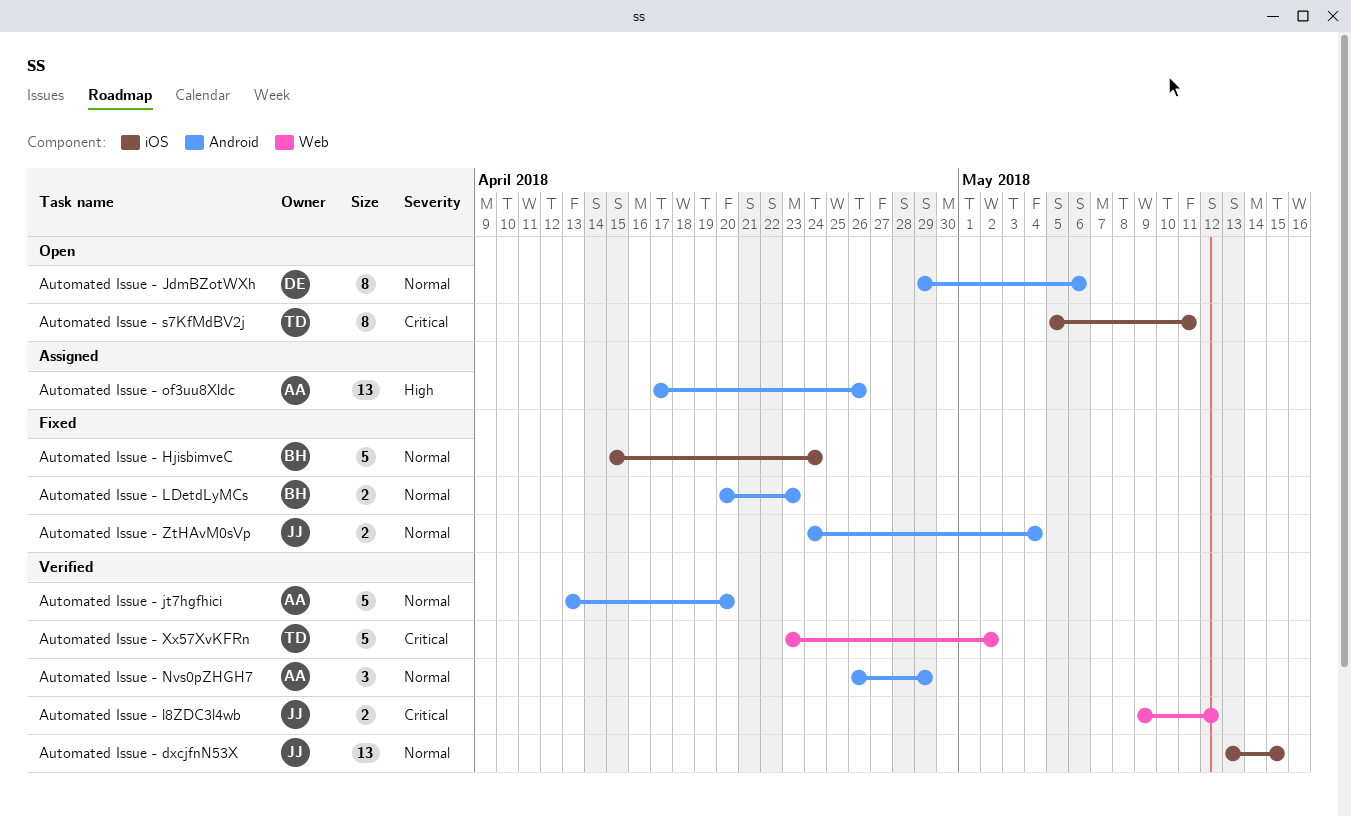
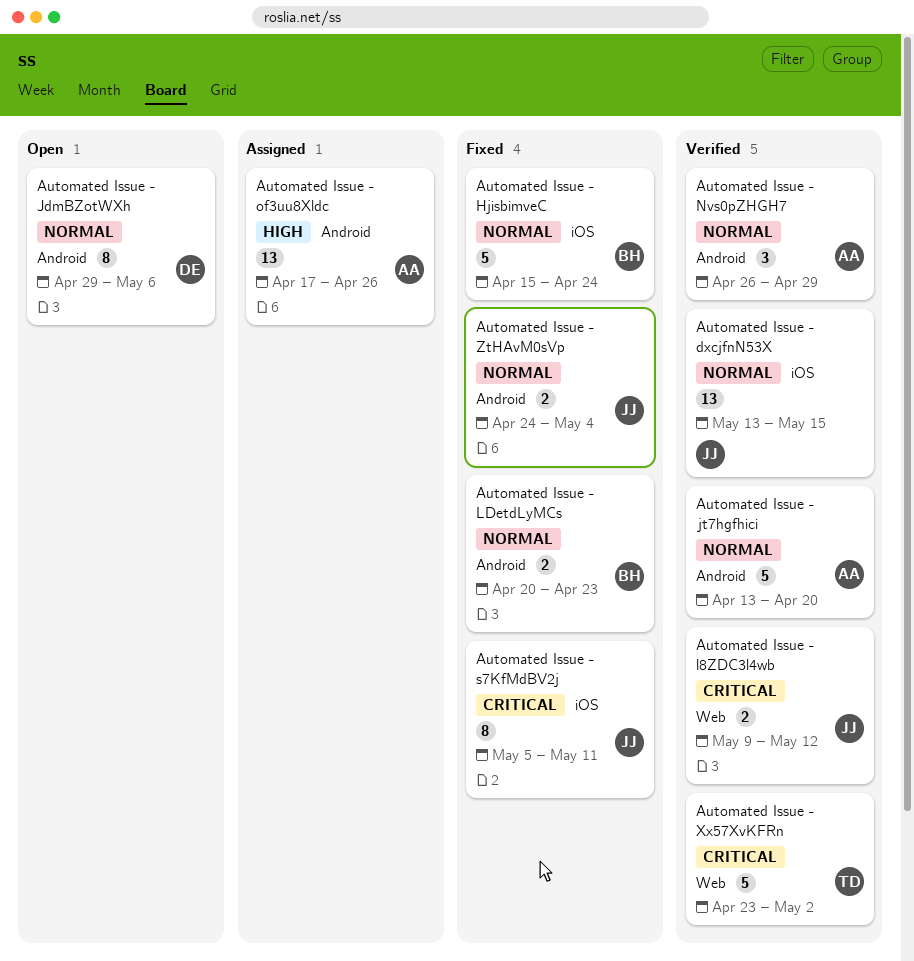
Automated Issue - s7KfMdBV2j, status: Open -> Fixed
Automated Issue - s7KfMdBV2j, owner: TD -> JJ

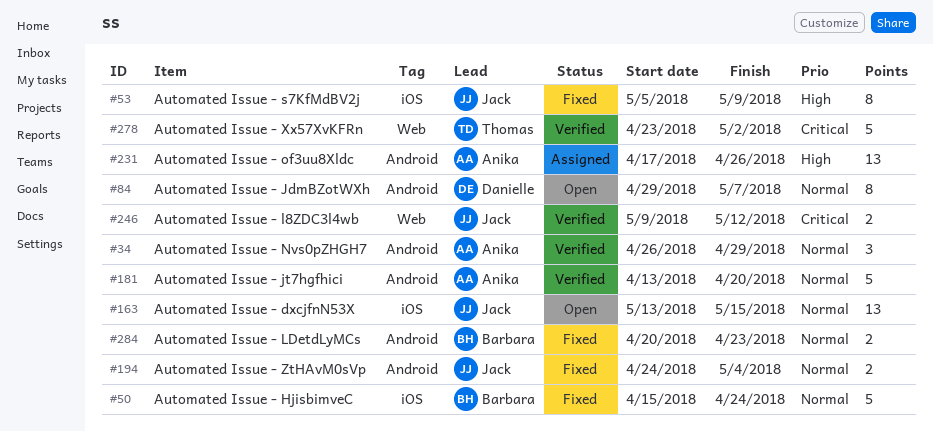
Automated Issue - dxcjfnN53X, status: Verified -> Open
Automated Issue - JdmBZotWXh, due: May 6 -> May 7
Automated Issue - s7KfMdBV2j, priority: Critical -> High
Automated Issue - s7KfMdBV2j, due: May 11 -> May 9

